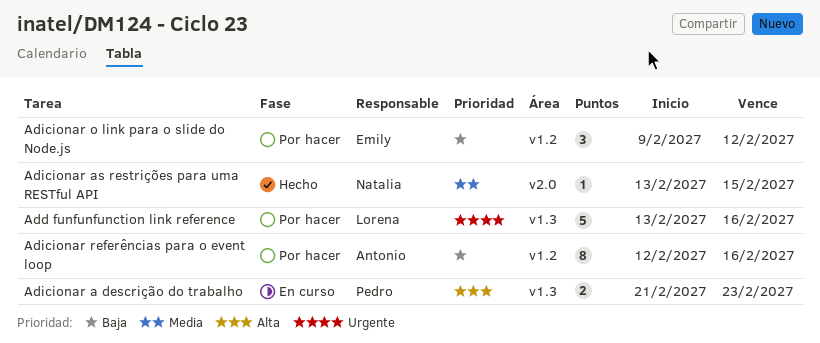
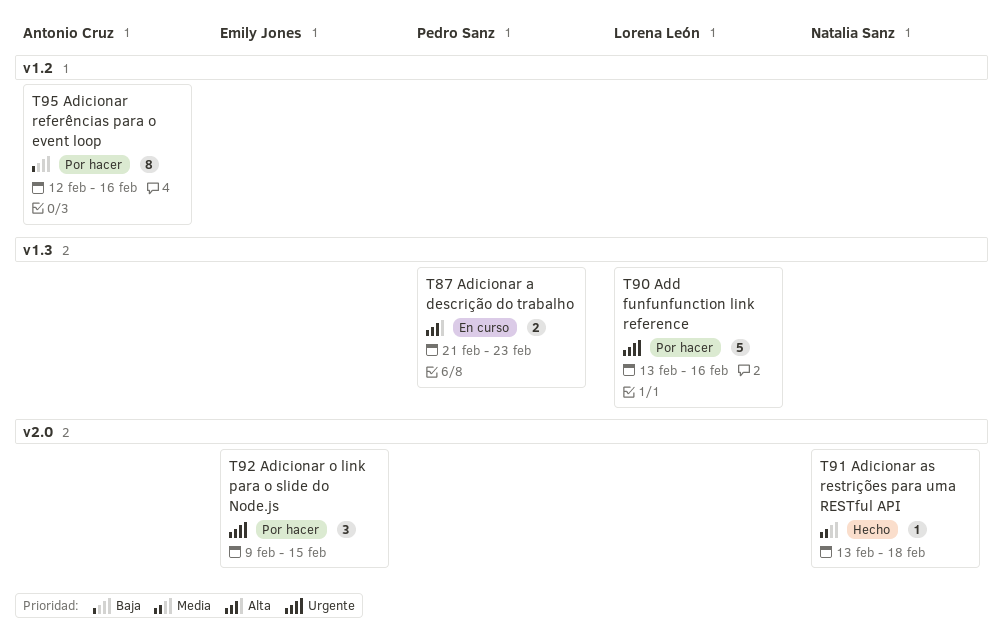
Adicionar as restrições para uma RESTful API, due: Feb 15 -> Feb 18
Adicionar o link para o slide do Node.js, priority: Baja -> Urgente
Adicionar o link para o slide do Node.js, label: v1.2 -> v2.0
Adicionar o link para o slide do Node.js, due: Feb 12 -> Feb 15

